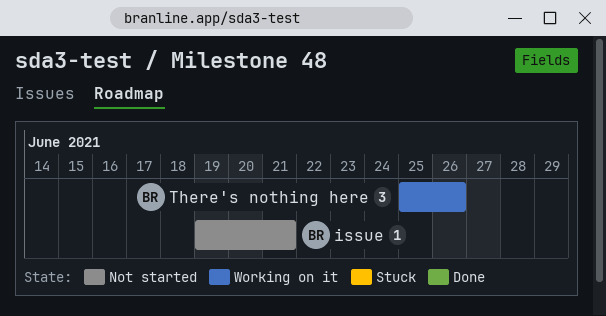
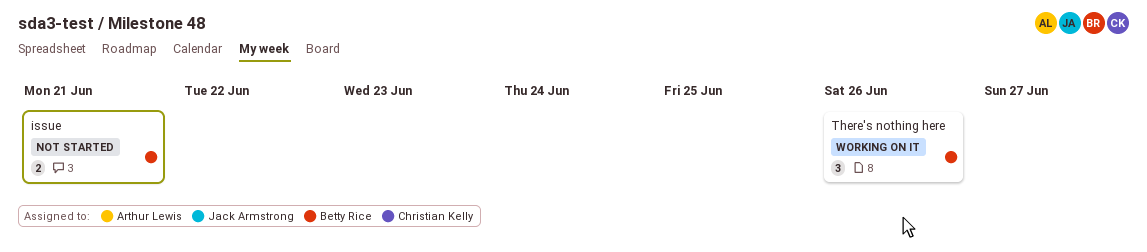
issue, estimate: 1 -> 2

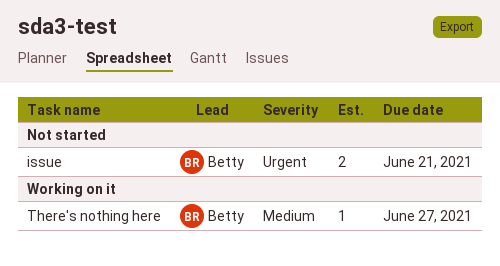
There's nothing here, estimate: 3 -> 1
There's nothing here, due: Jun 26 -> Jun 27

